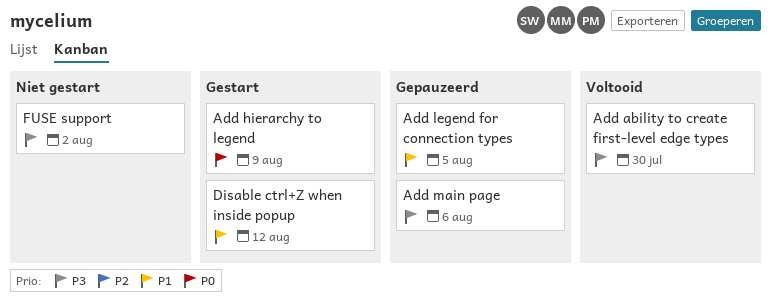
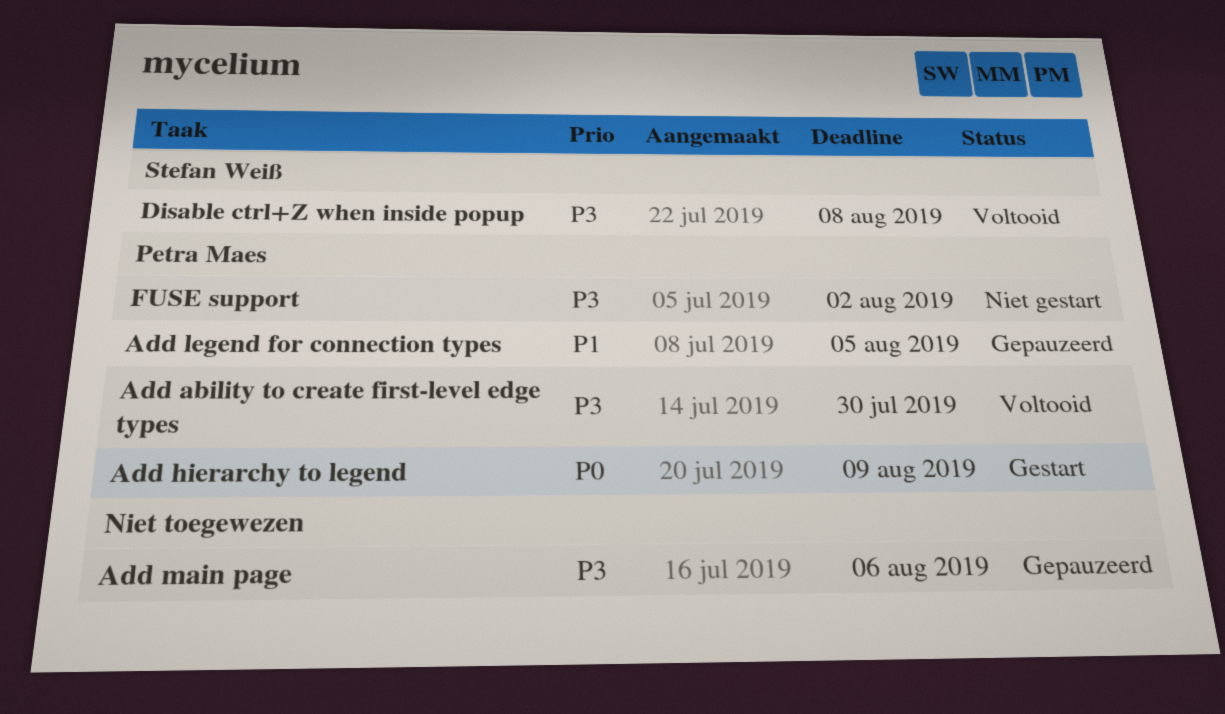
Disable ctrl+Z when inside popup, status: Gestart -> Voltooid
Disable ctrl+Z when inside popup, priority: P1 -> P3
Disable ctrl+Z when inside popup, due: Aug 12 -> Aug 8

